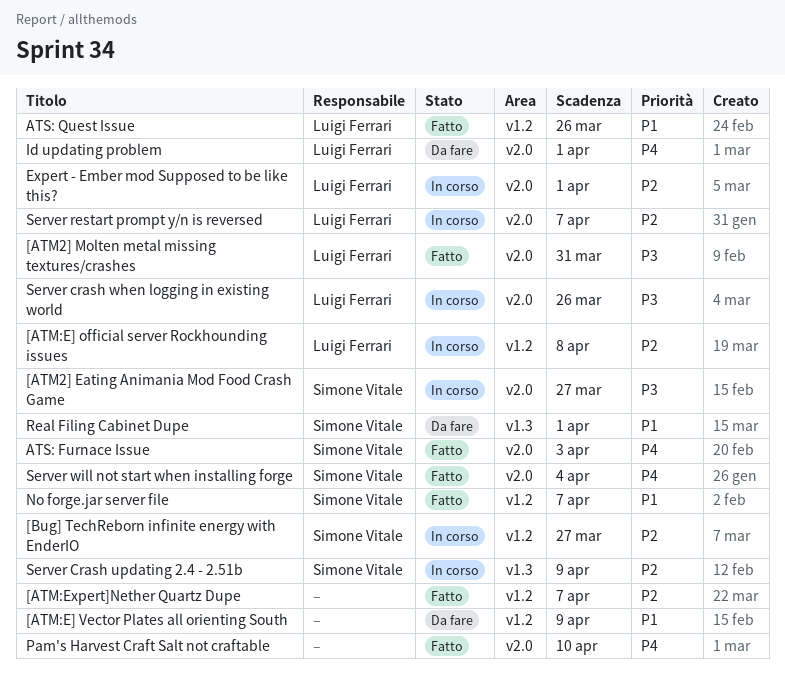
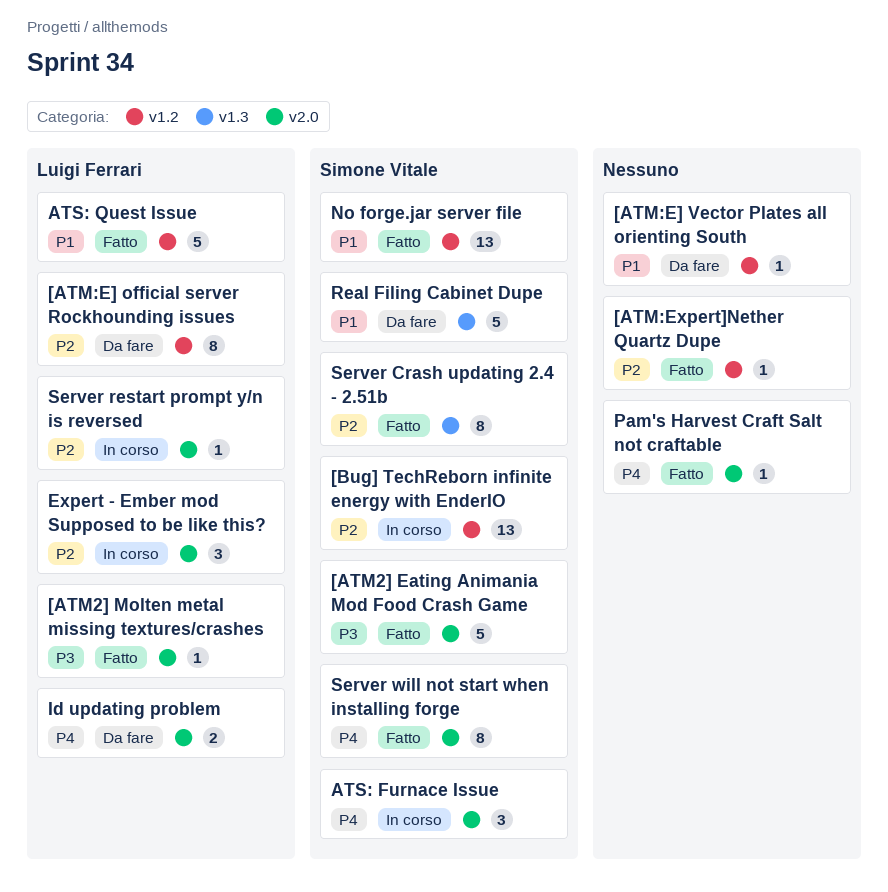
[ATM2] Eating Animania Mod Food Crash Game, status: In corso -> Fatto
[ATM:E] official server Rockhounding issues, status: In corso -> Da fare
ATS: Furnace Issue, status: Fatto -> In corso
Server Crash updating 2.4 - 2.51b, status: In corso -> Fatto
Server crash when logging in existing world: present -> none

